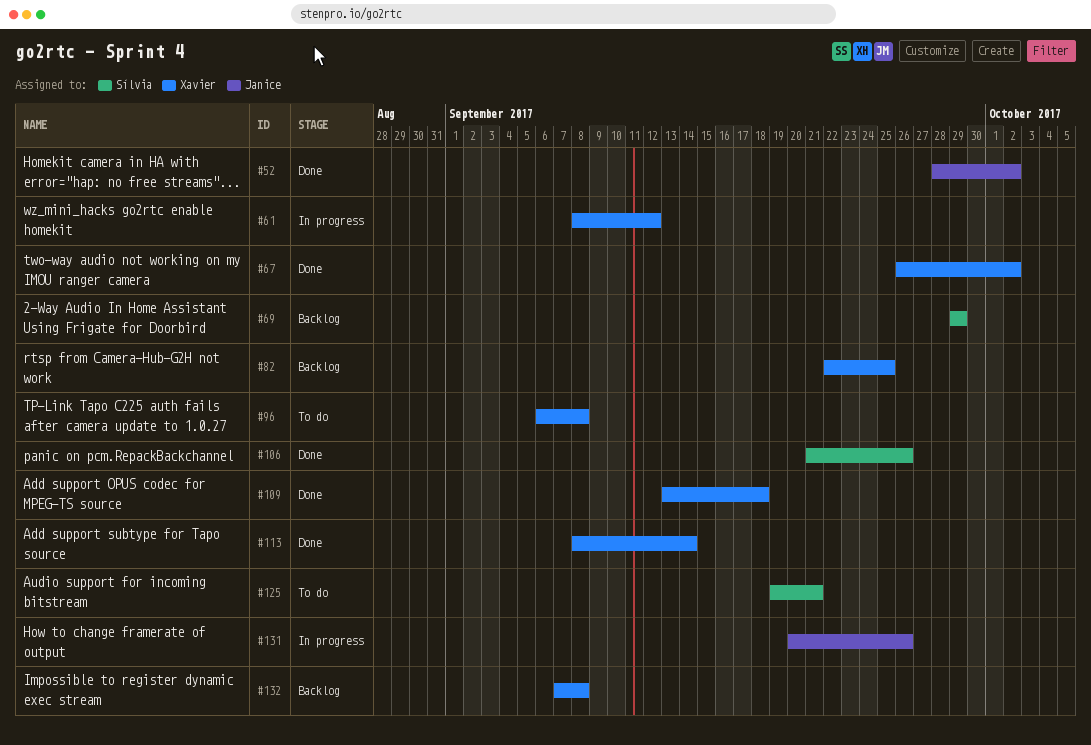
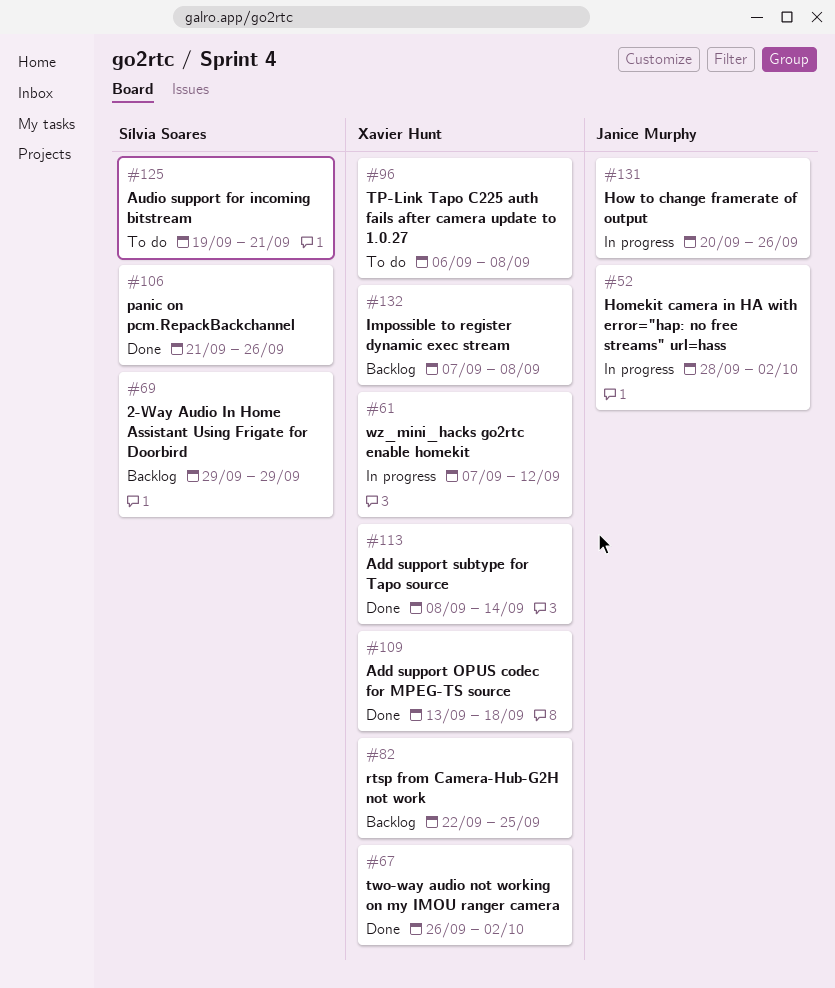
#52, status: Done -> In progress
#61, start: Sep 8 -> Sep 7

